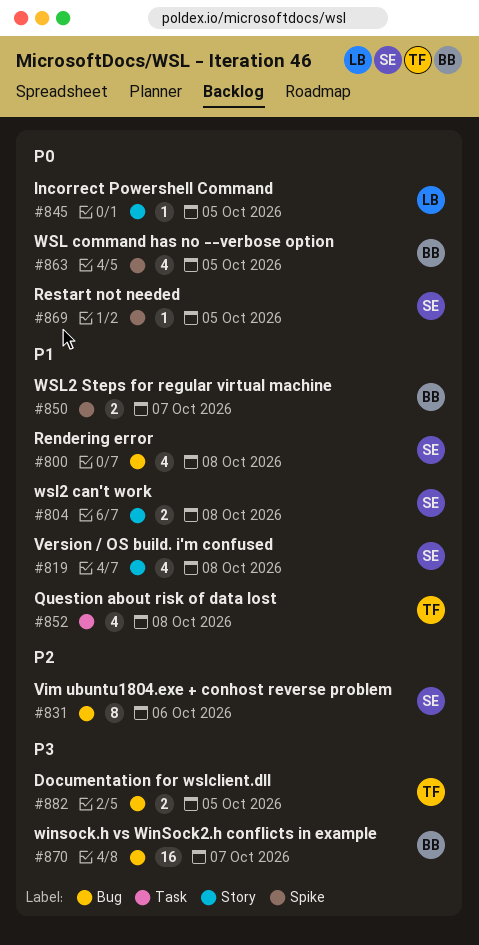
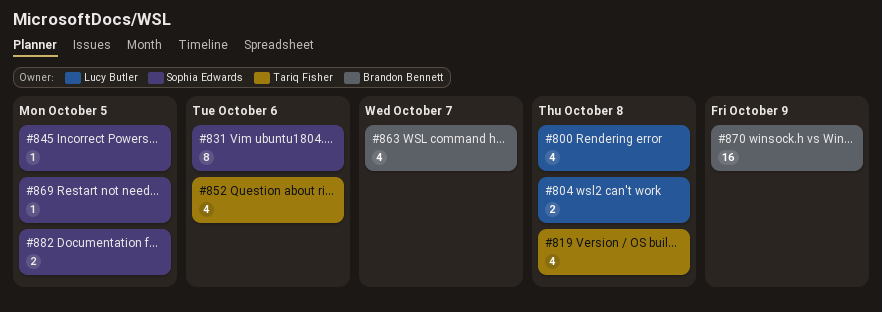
#800, owner: Sophia Edwards -> Lucy Butler
#804, owner: Sophia Edwards -> Lucy Butler
#819, owner: Sophia Edwards -> Tariq Fisher
#845, owner: Lucy Butler -> Sophia Edwards
#850: present -> none
#852, due: Oct 8 -> Oct 6
#863, due: Oct 5 -> Oct 7
#870, due: Oct 7 -> Oct 9
#882, owner: Tariq Fisher -> Sophia Edwards

